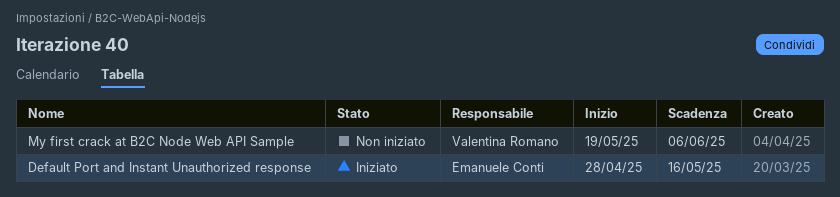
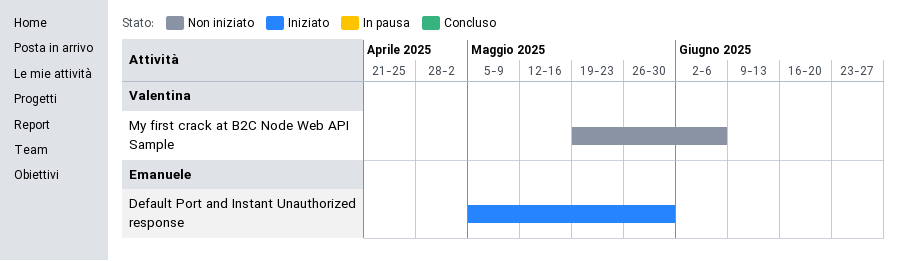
Default Port and Instant Unauthorized response, start: Apr 28 -> May 5
Default Port and Instant Unauthorized response, due: May 16 -> May 30

